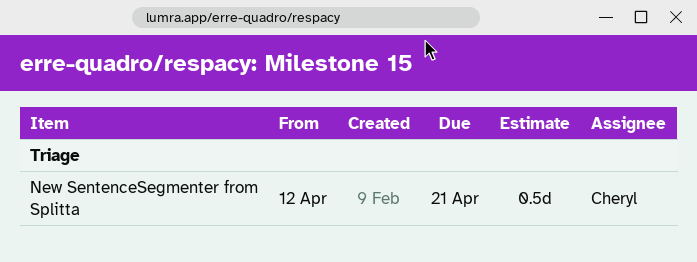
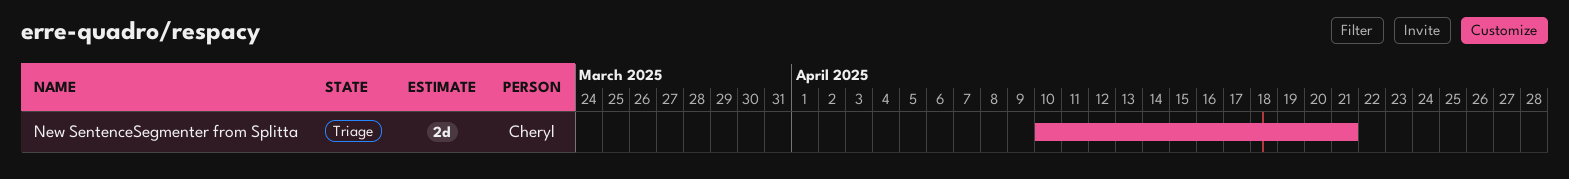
New SentenceSegmenter from Splitta, estimate: 0.5d -> 2d
New SentenceSegmenter from Splitta, start: Apr 12 -> Apr 10

